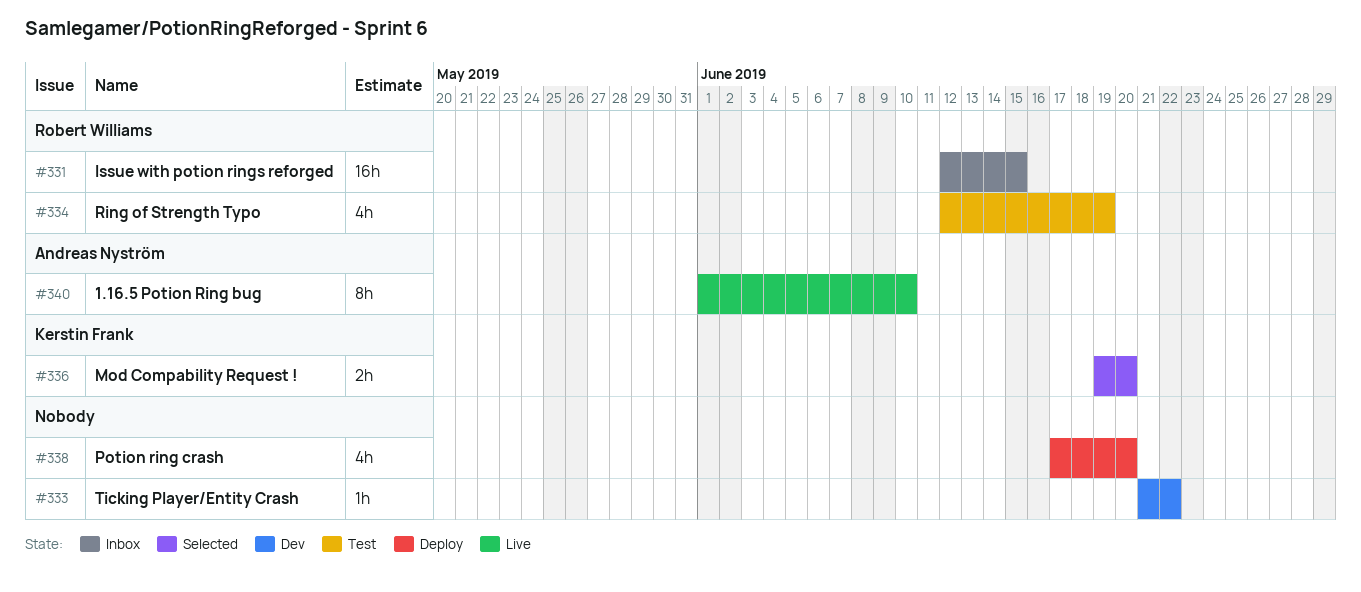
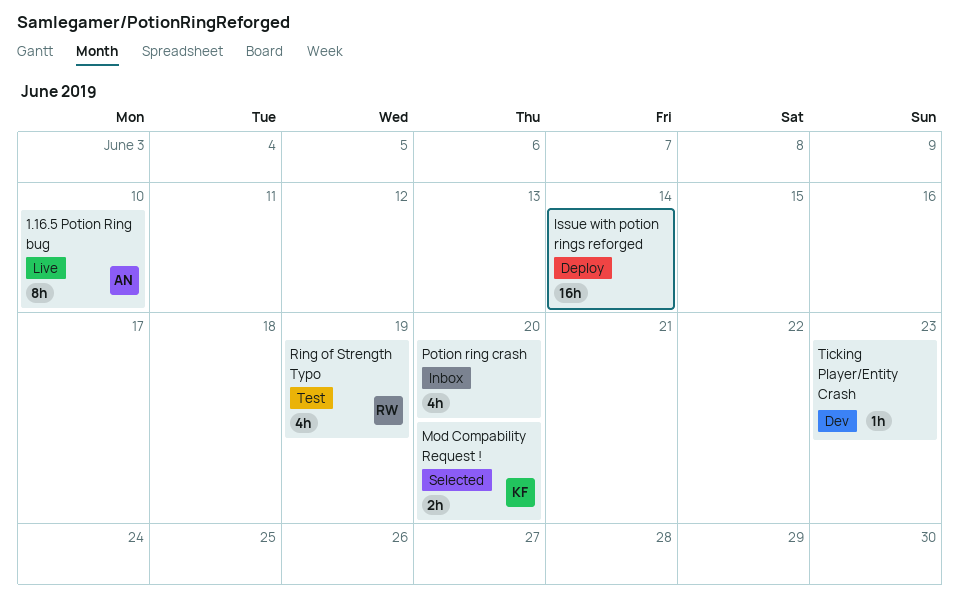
Issue with potion rings reforged, status: Inbox -> Deploy
Issue with potion rings reforged, owner: Robert Williams -> none
Issue with potion rings reforged, due: Jun 15 -> Jun 14
Potion ring crash, status: Deploy -> Inbox
Ticking Player/Entity Crash, due: Jun 22 -> Jun 23

